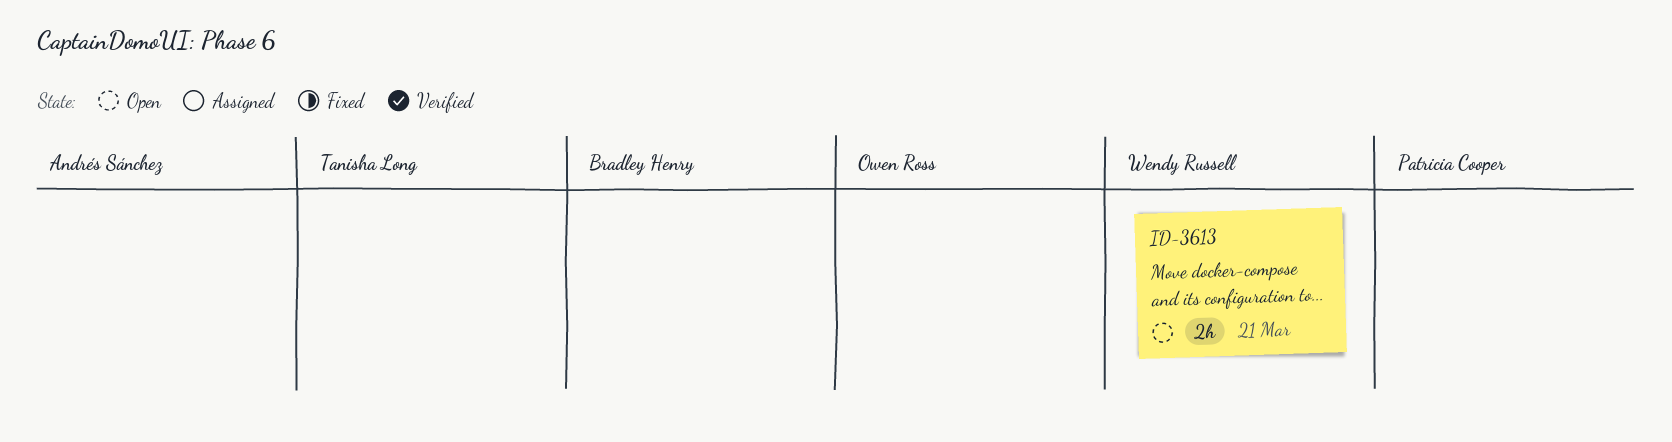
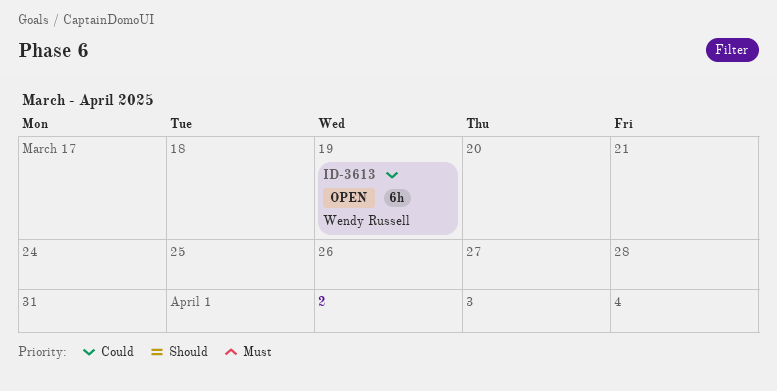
ID-3613, estimate: 2h -> 6h
ID-3613, due: Mar 21 -> Mar 19

